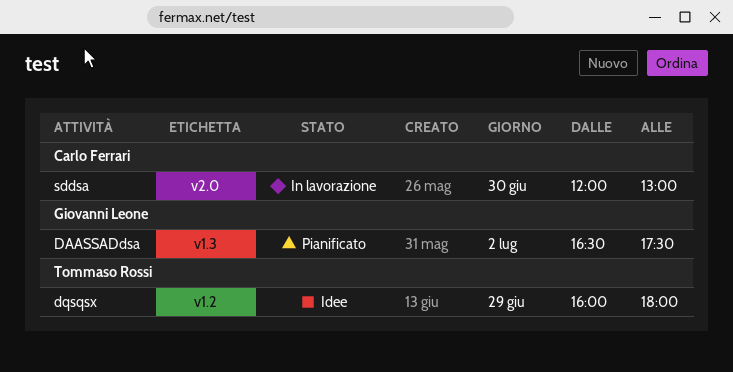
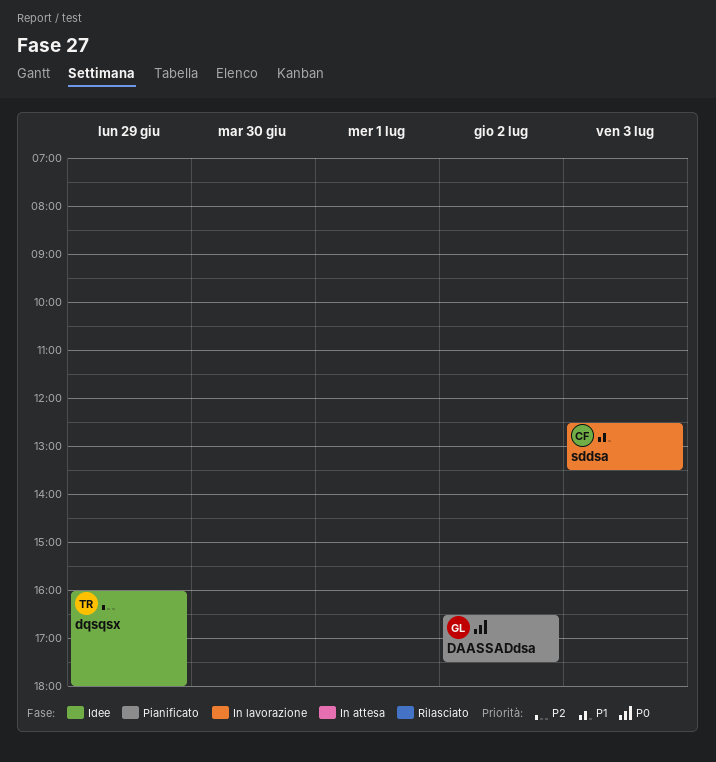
sddsa, day: Jun 30 -> Jul 3
sddsa, begins: 12:00 -> 12:30
sddsa, ends: 13:00 -> 13:30

